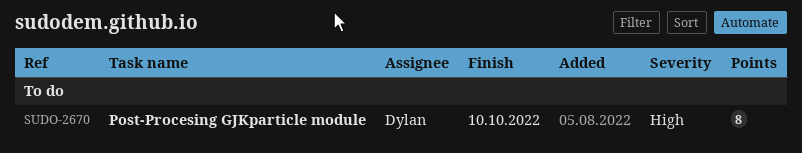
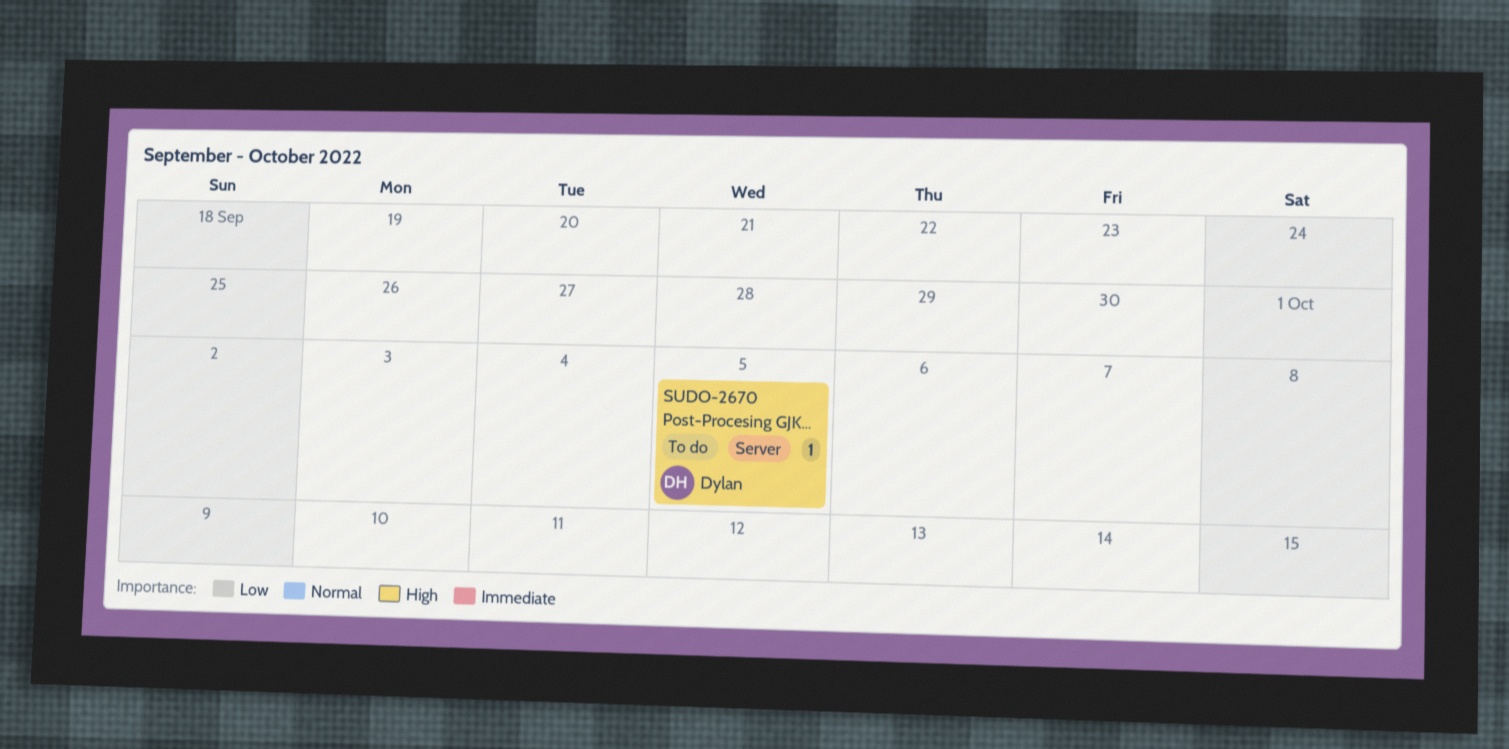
SUDO-2670, estimate: 8 -> 1
SUDO-2670, due: Oct 10 -> Oct 5

